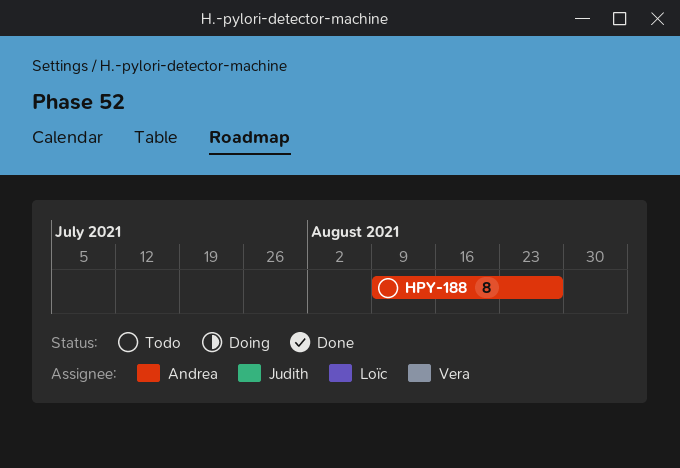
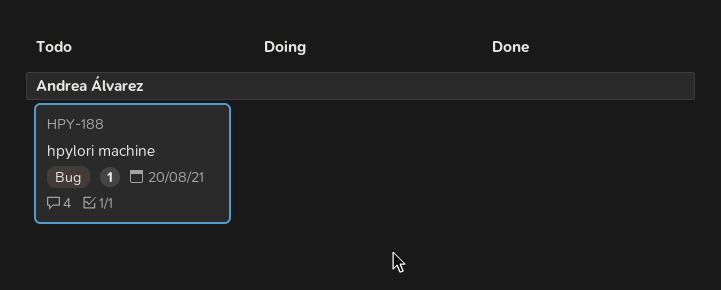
HPY-188, estimate: 8 -> 1
HPY-188, due: Aug 27 -> Aug 20

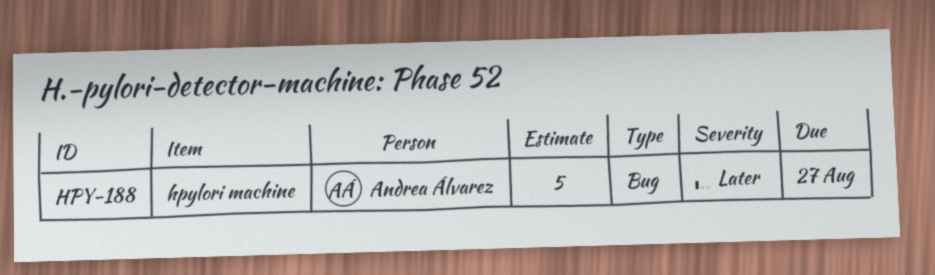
HPY-188, estimate: 1 -> 5
HPY-188, due: Aug 20 -> Aug 27

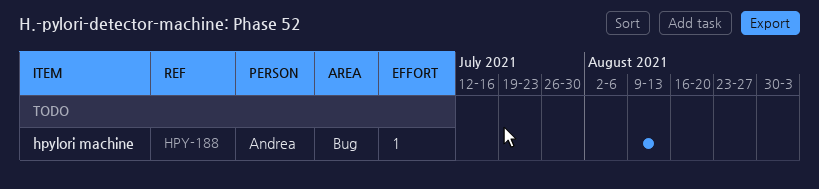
HPY-188, estimate: 5 -> 1
HPY-188, due: Aug 27 -> Aug 13

